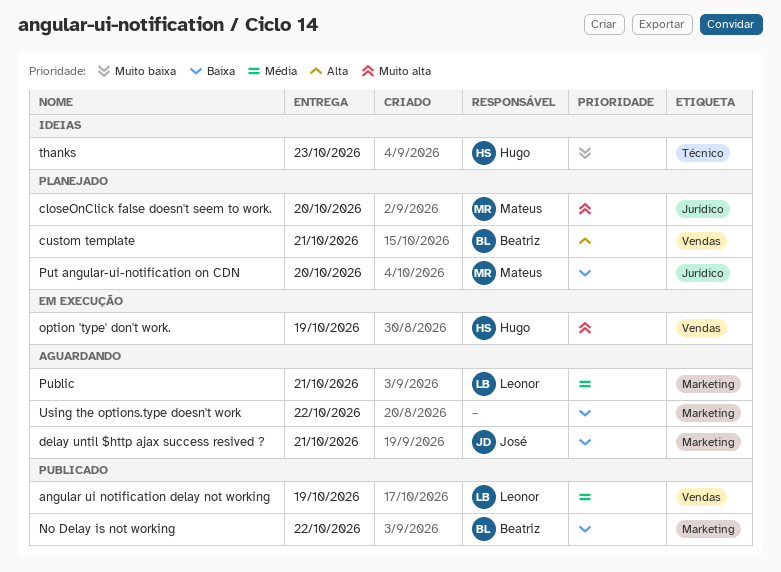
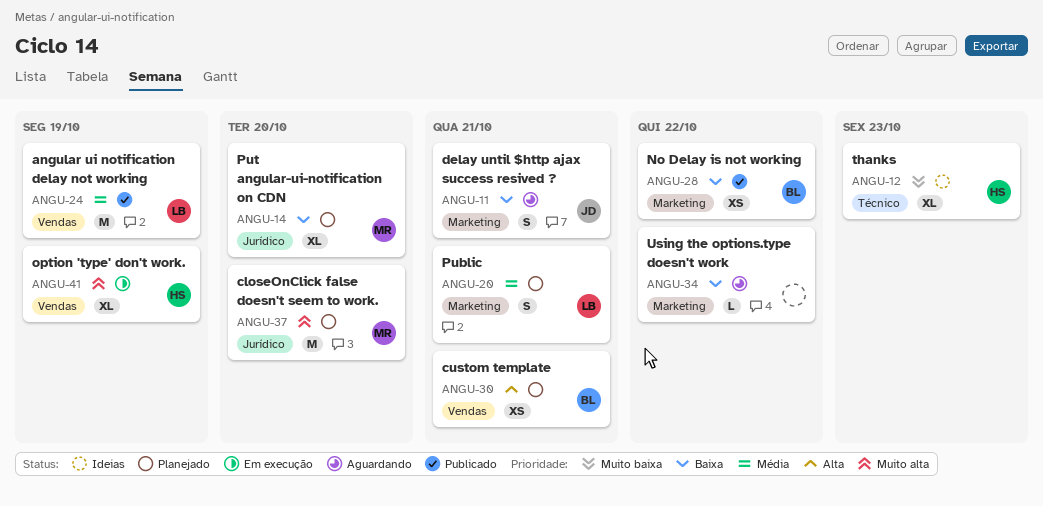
Public, status: Aguardando -> Planejado

